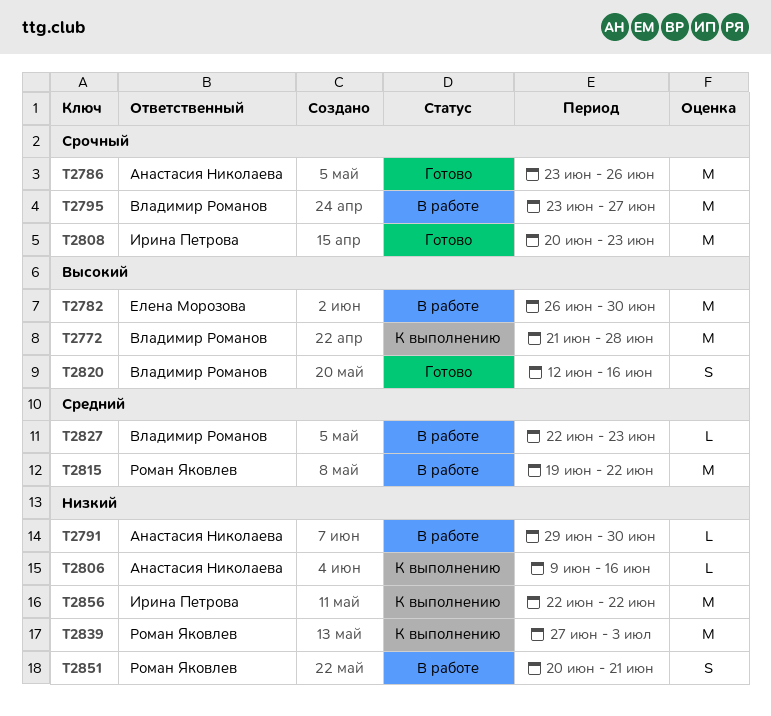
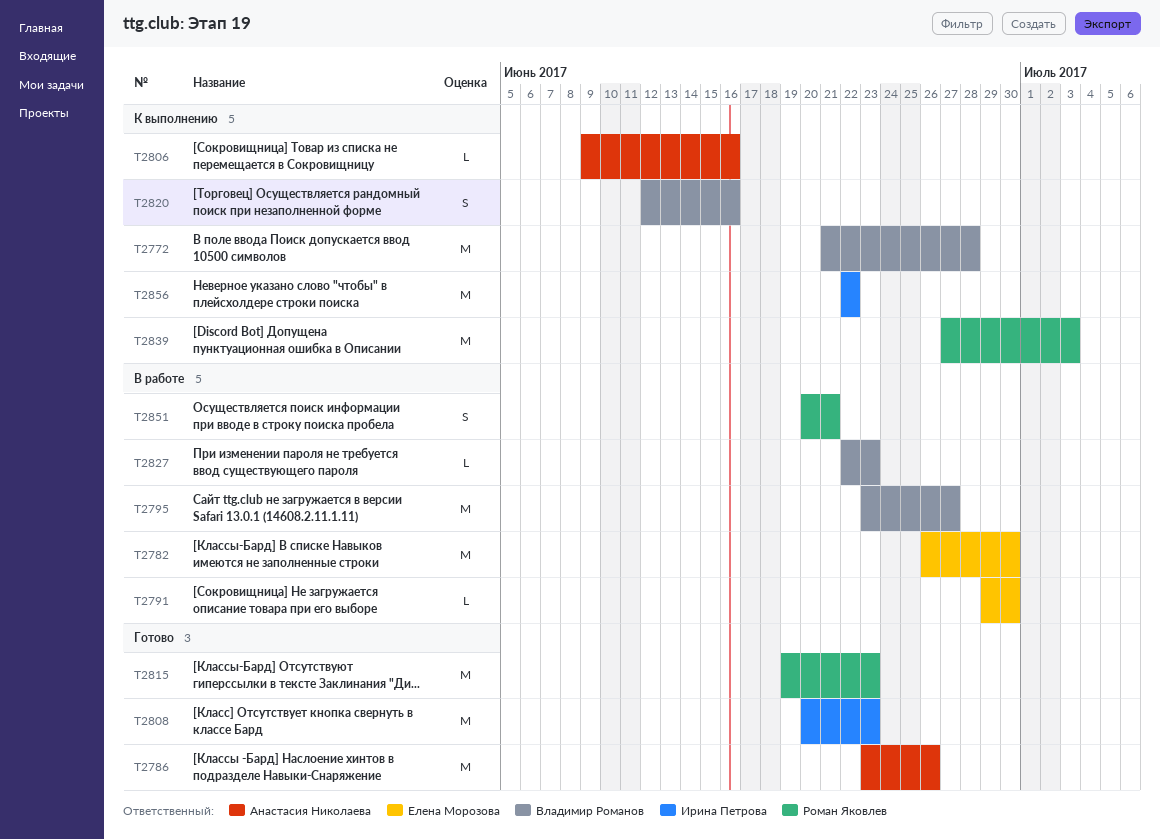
T2791, owner: Анастасия Николаева -> Елена Морозова
T2815, status: В работе -> Готово
T2815, due: Jun 22 -> Jun 23
T2820, status: Готово -> К выполнению

